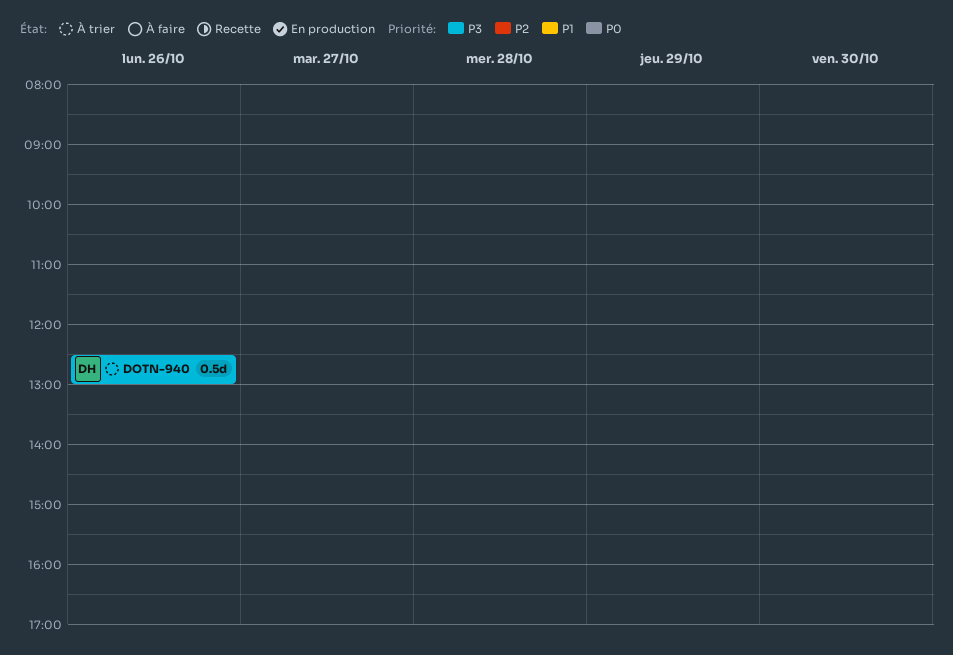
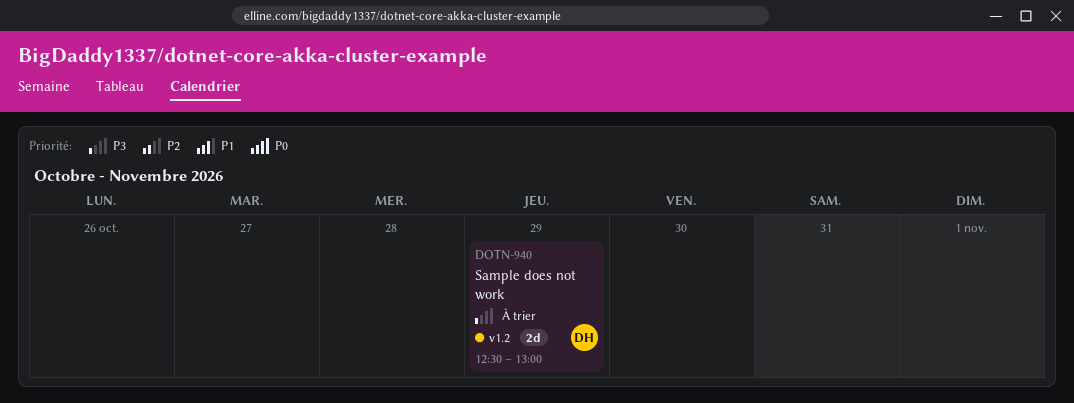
DOTN-940, estimate: 0.5d -> 2d
DOTN-940, day: Oct 26 -> Oct 29

